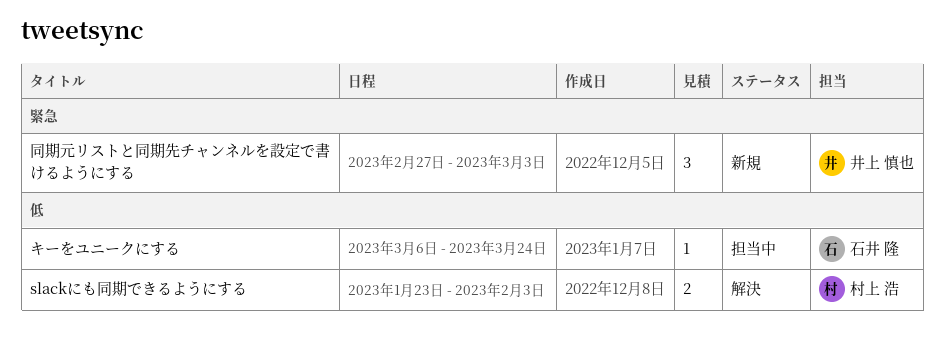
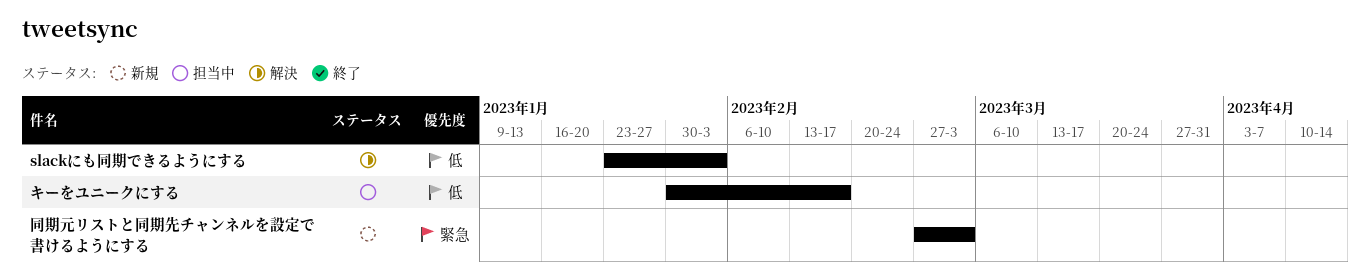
キーをユニークにする, start: Mar 6 -> Jan 30
キーをユニークにする, due: Mar 24 -> Feb 17

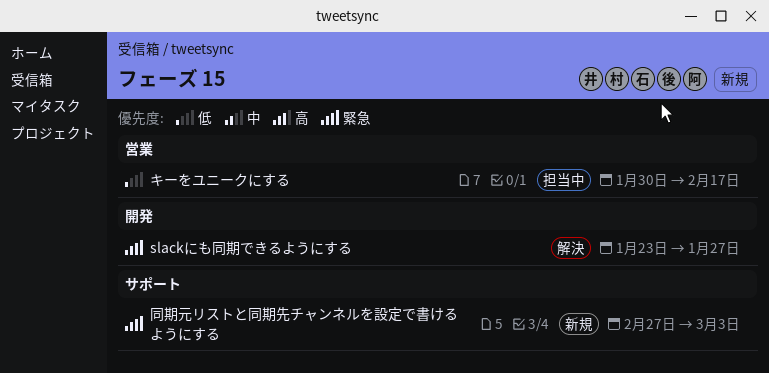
slackにも同期できるようにする, priority: 低 -> 緊急
slackにも同期できるようにする, due: Feb 3 -> Jan 27

